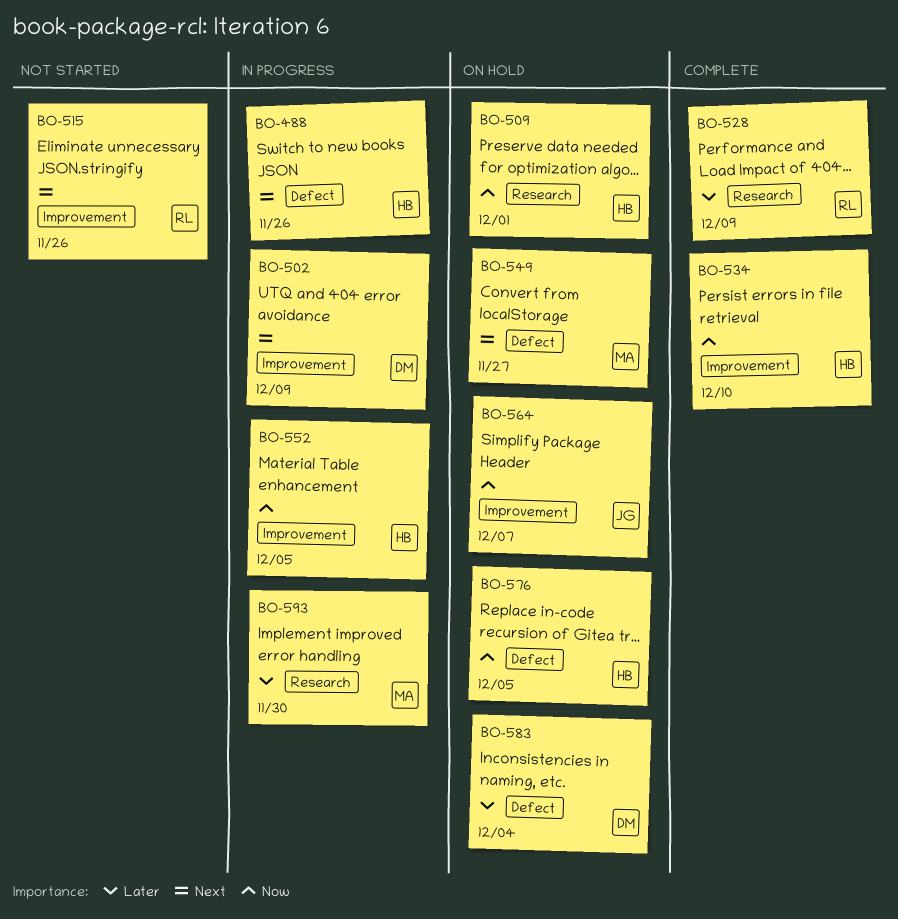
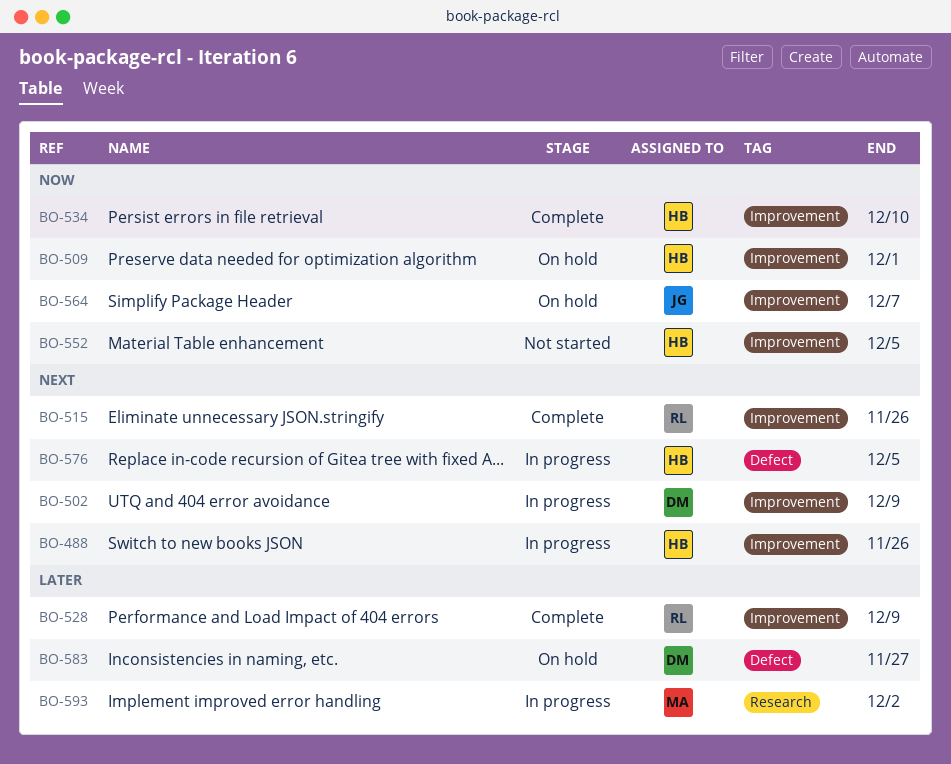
BO-488, label: Defect -> Improvement
BO-509, label: Research -> Improvement
BO-515, status: Not started -> Complete
BO-528, label: Research -> Improvement
BO-549: present -> none
BO-552, status: In progress -> Not started
BO-576, status: On hold -> In progress
BO-576, priority: Now -> Next
BO-583, due: Dec 4 -> Nov 27
BO-593, due: Nov 30 -> Dec 2

